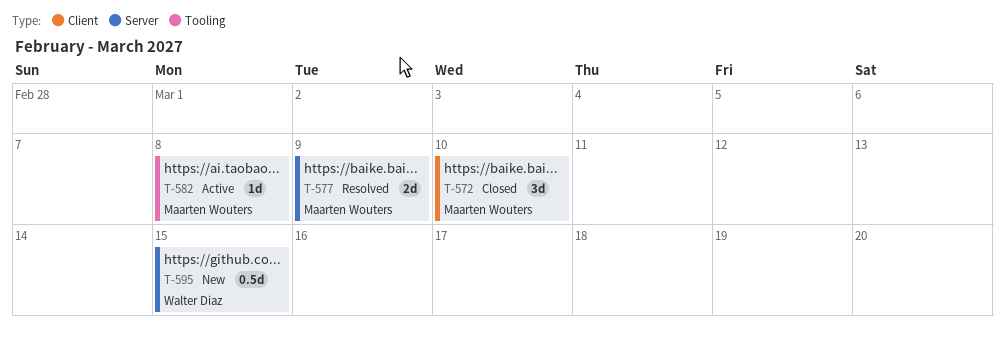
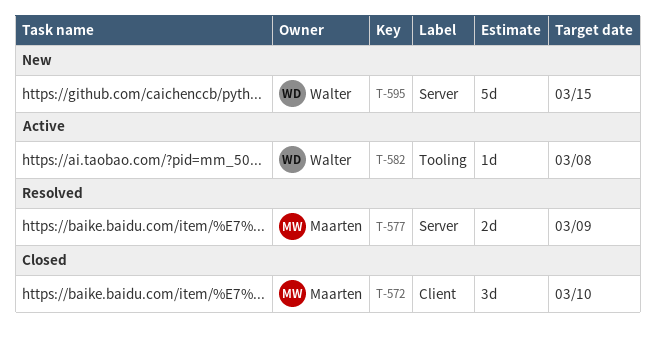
T-582, owner: Maarten Wouters -> Walter Diaz
T-595, estimate: 0.5d -> 5d

